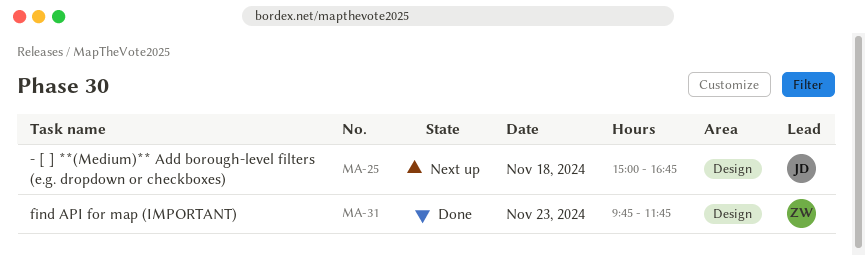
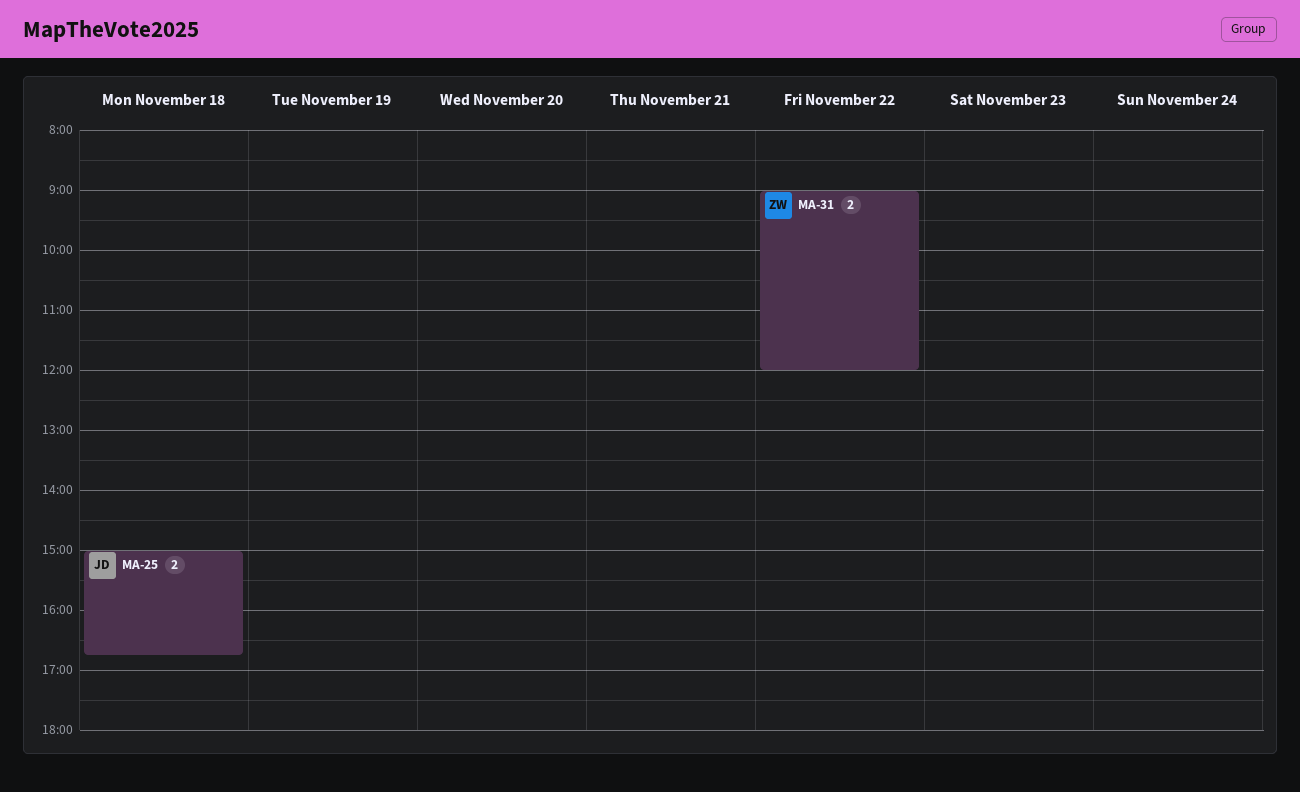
MA-31, day: Nov 23 -> Nov 22
MA-31, begins: 09:45 -> 09:00
MA-31, ends: 11:45 -> 12:00

